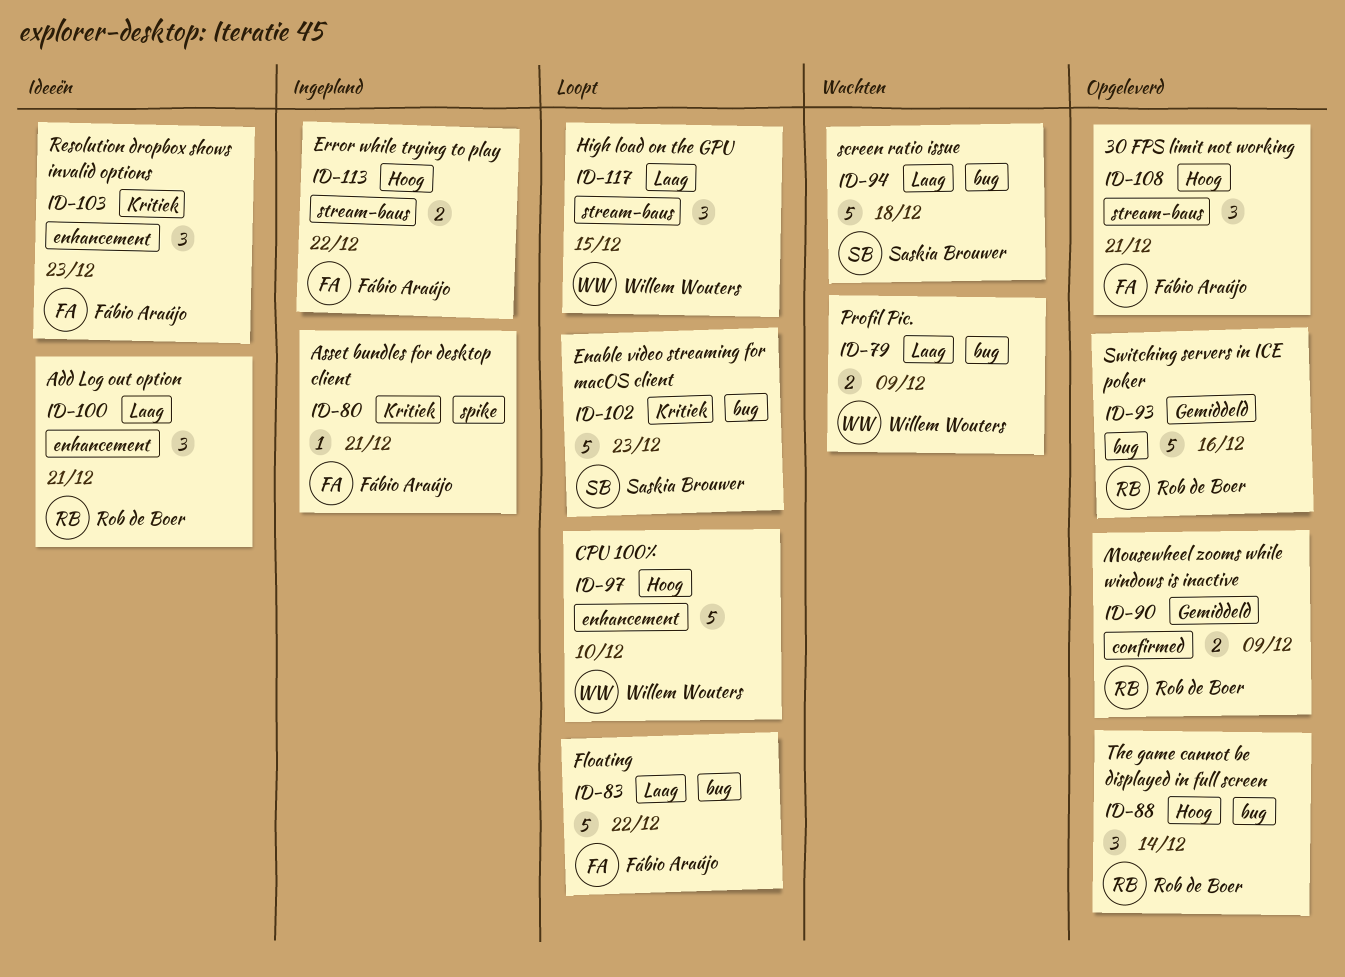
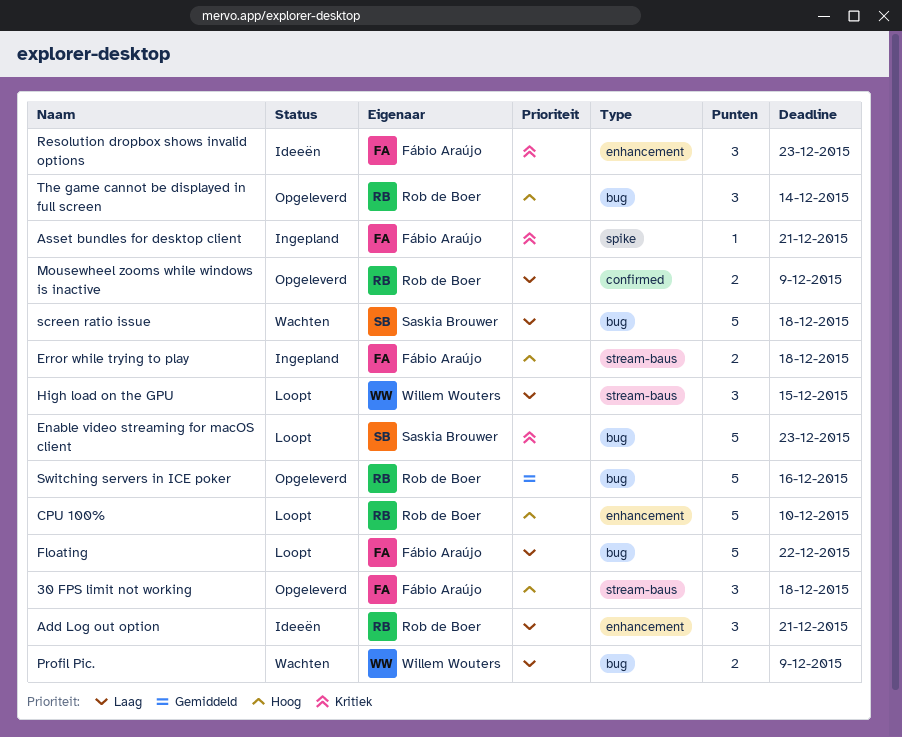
30 FPS limit not working, due: Dec 21 -> Dec 18
CPU 100%, owner: Willem Wouters -> Rob de Boer
Error while trying to play, due: Dec 22 -> Dec 18
Mousewheel zooms while windows is inactive, priority: Gemiddeld -> Laag

